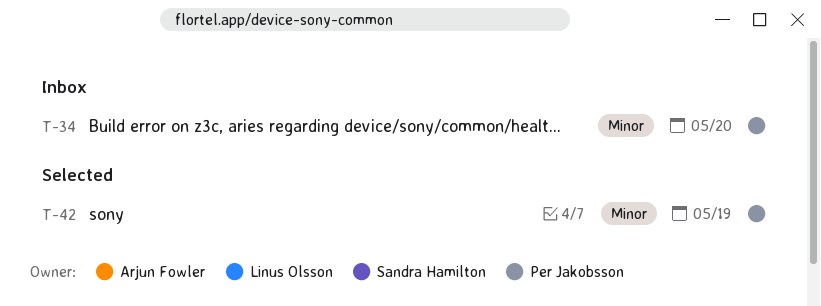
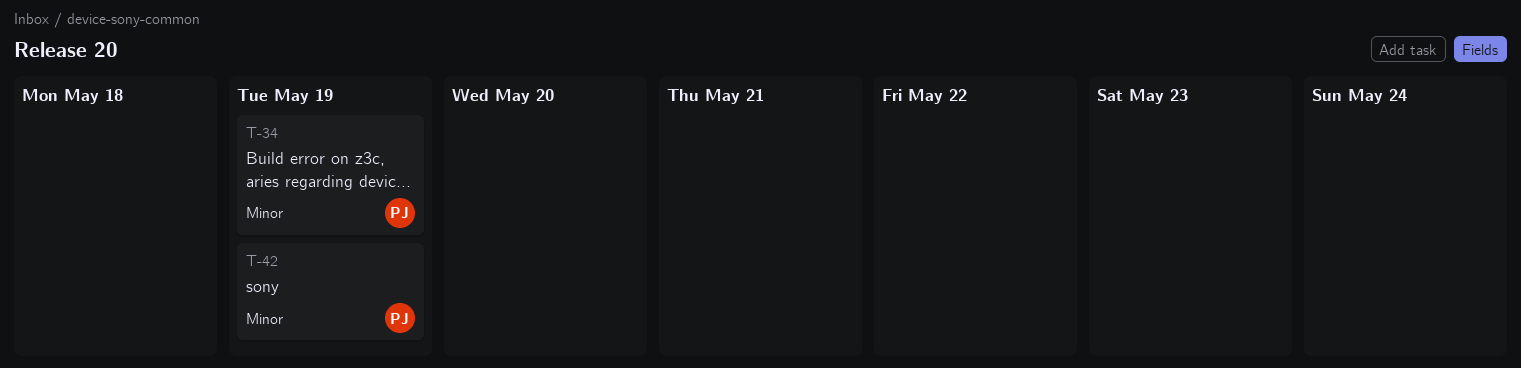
T-34, due: May 20 -> May 19

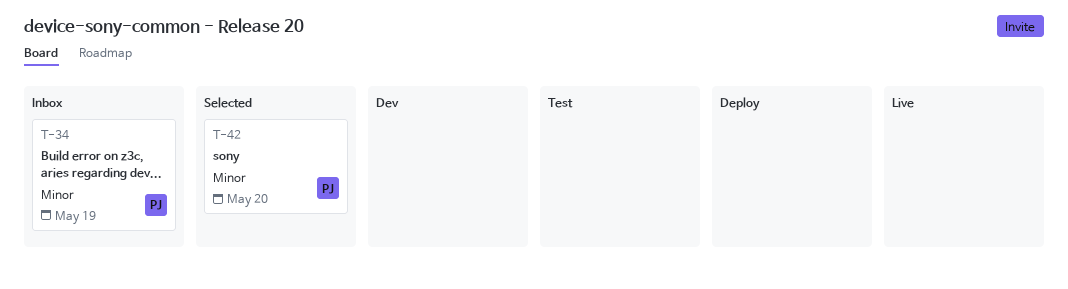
T-42, due: May 19 -> May 20

